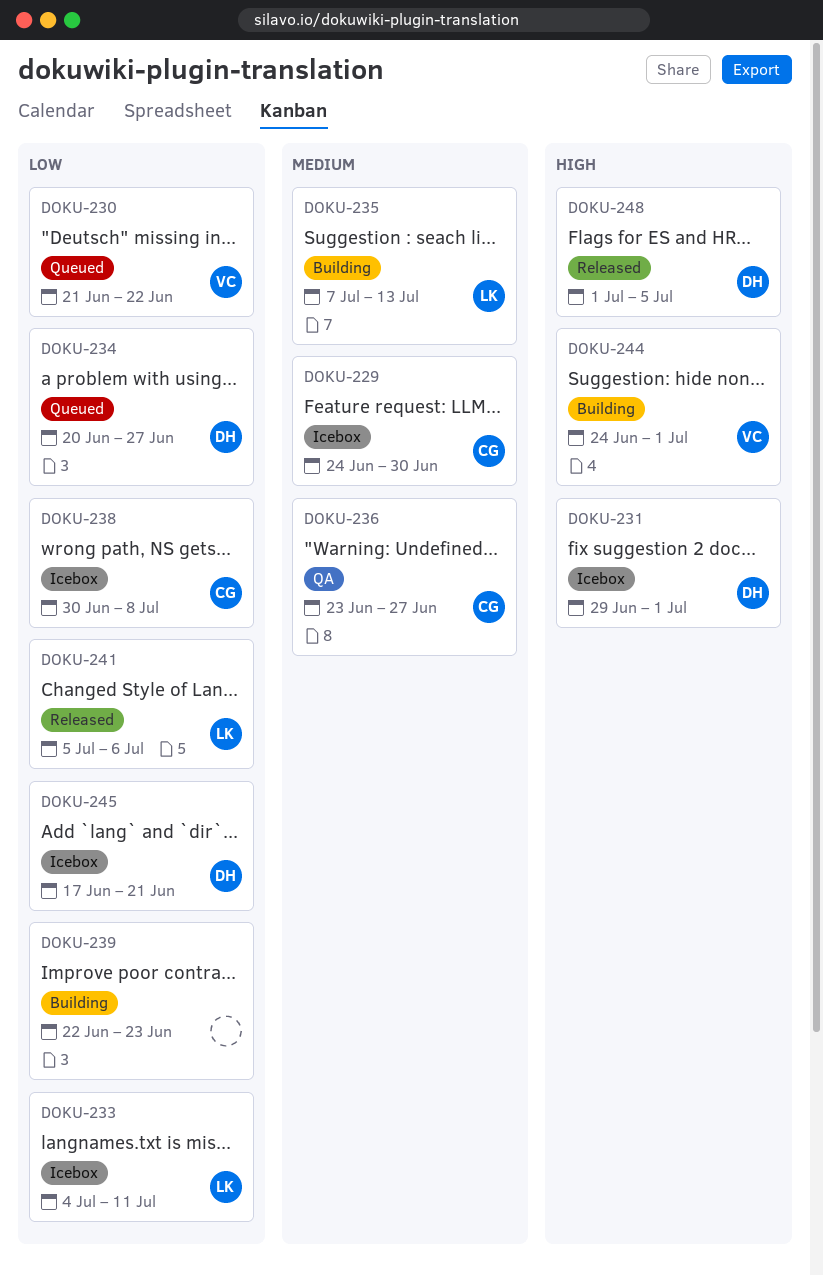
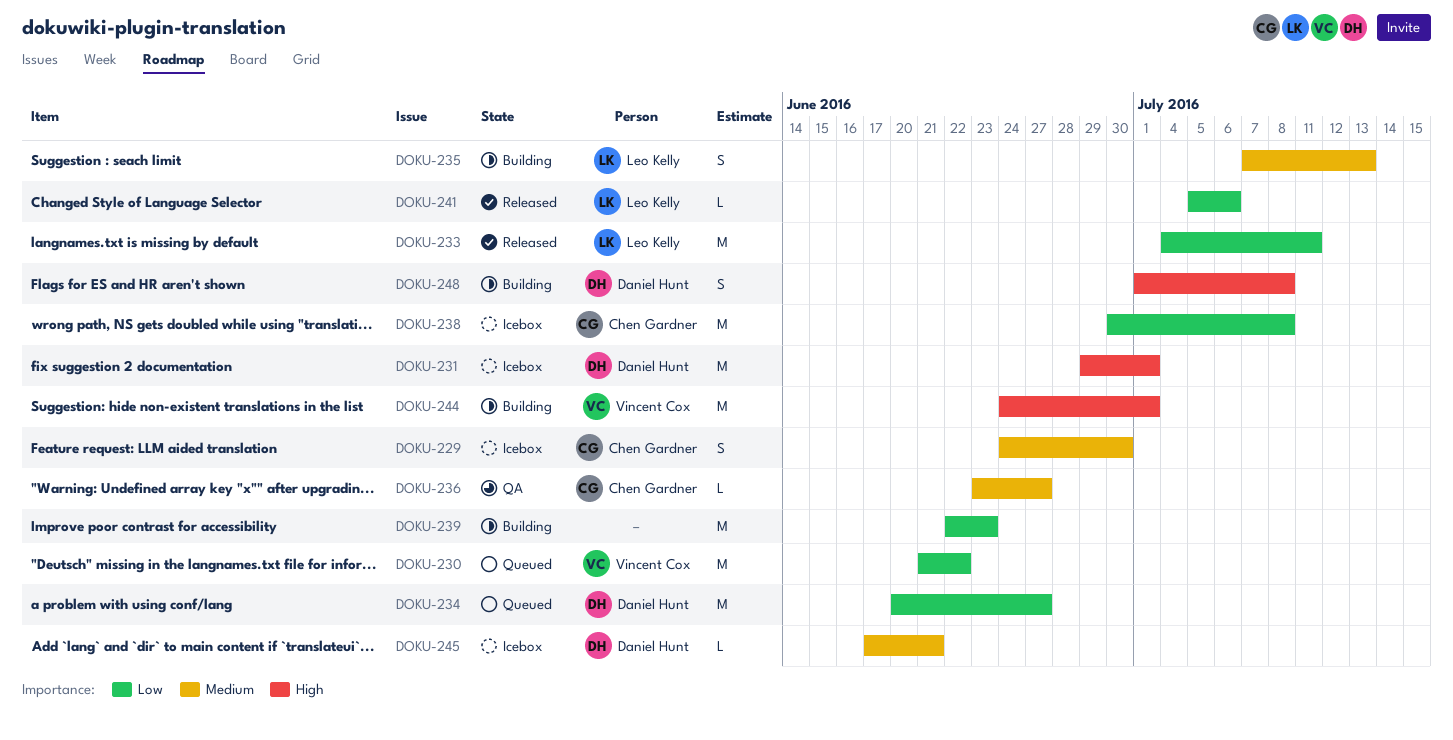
DOKU-233, status: Icebox -> Released
DOKU-245, priority: Low -> Medium
DOKU-248, status: Released -> Building
DOKU-248, due: Jul 5 -> Jul 8

